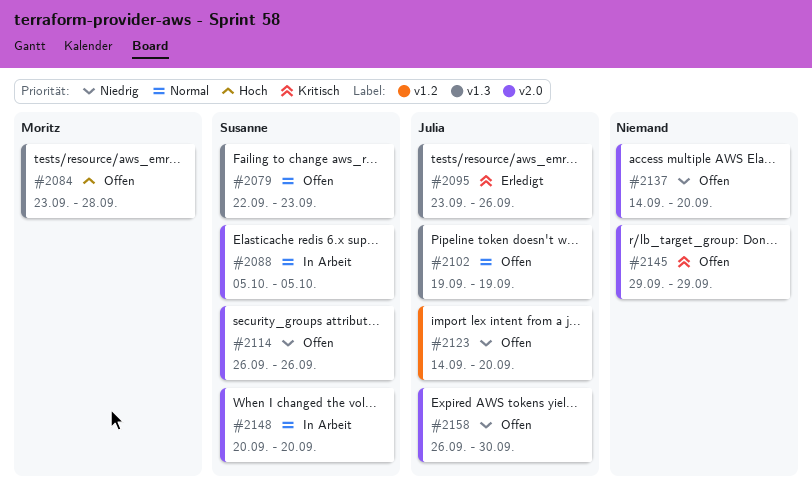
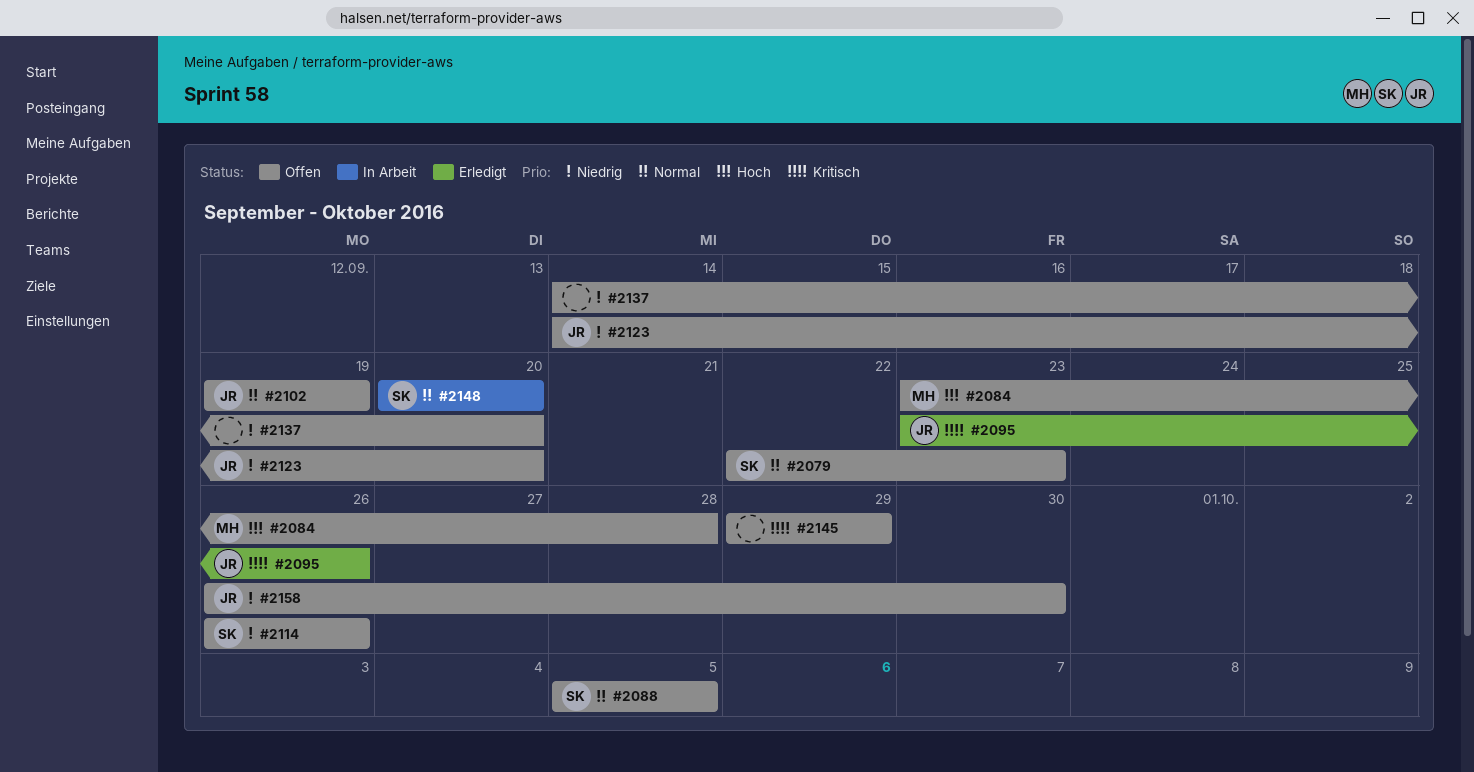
#2088, status: In Arbeit -> Offen

